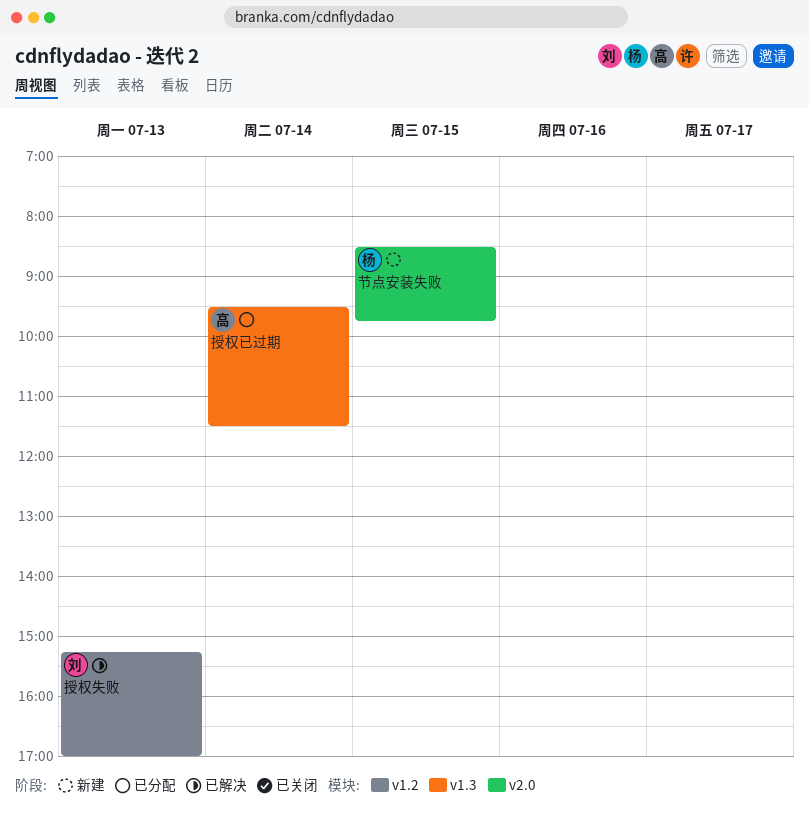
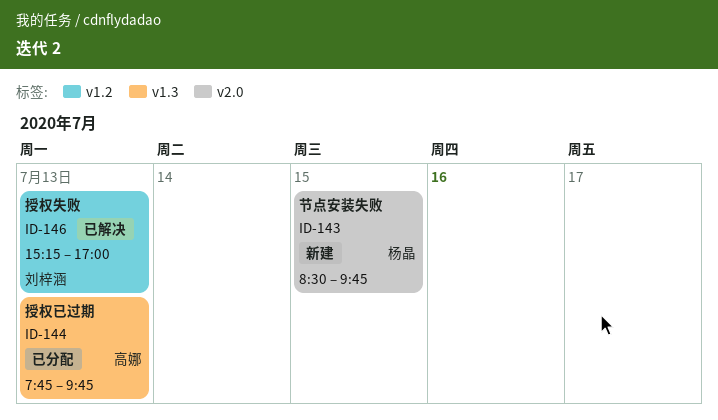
授权已过期, day: Jul 14 -> Jul 13
授权已过期, begins: 09:30 -> 07:45
授权已过期, ends: 11:30 -> 09:45

